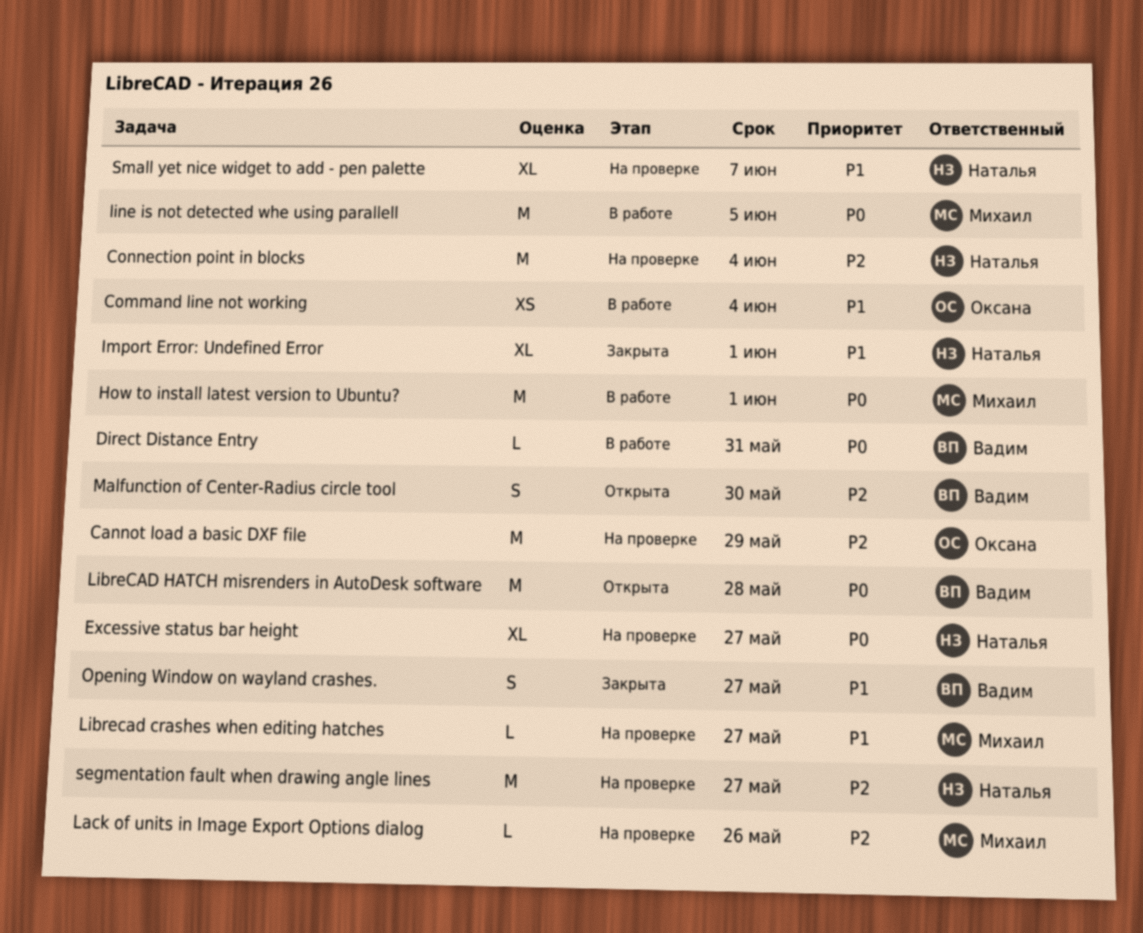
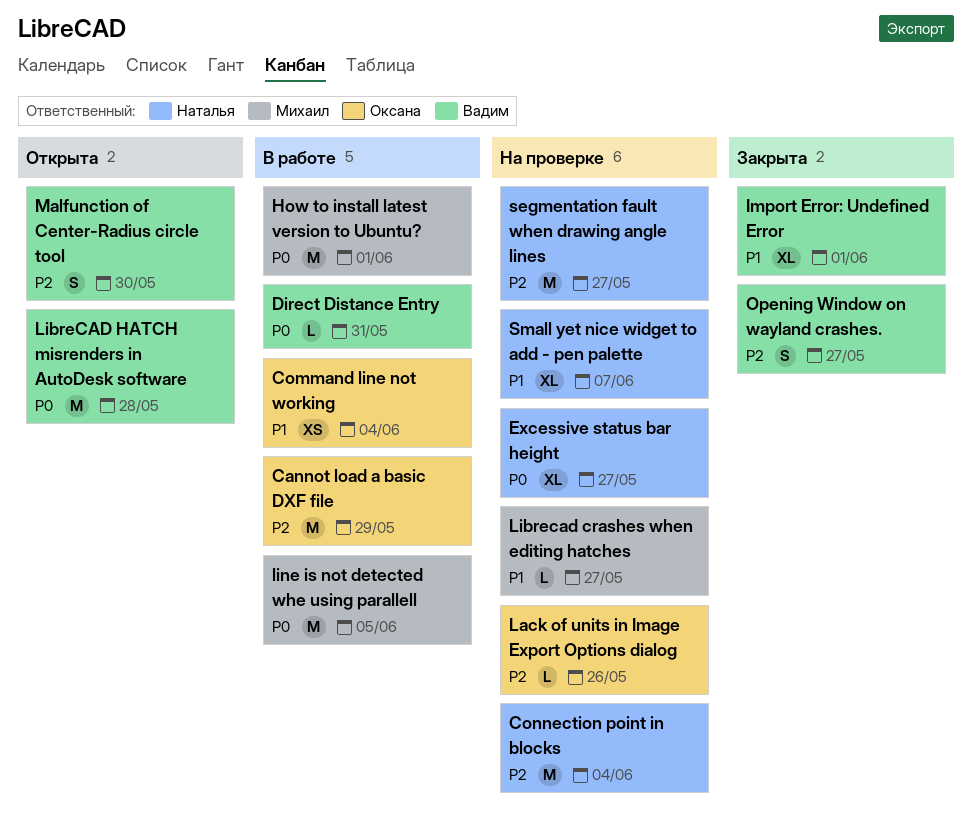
Cannot load a basic DXF file, status: На проверке -> В работе
Import Error: Undefined Error, owner: Наталья -> Вадим
Lack of units in Image Export Options dialog, owner: Михаил -> Оксана
Opening Window on wayland crashes., priority: P1 -> P2

